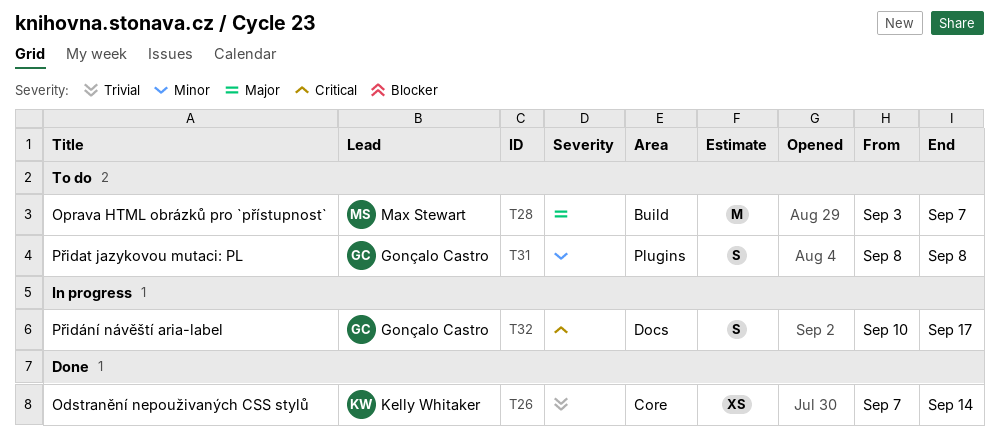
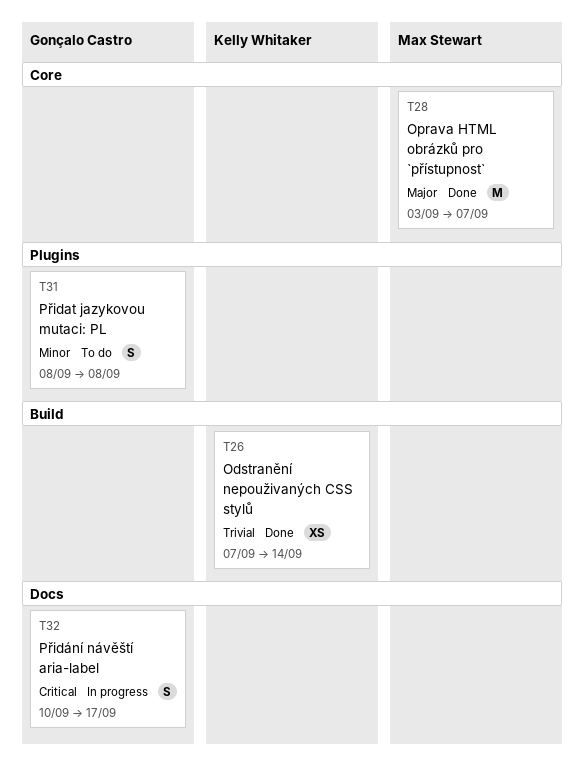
T26, label: Core -> Build
T28, status: To do -> Done
T28, label: Build -> Core

